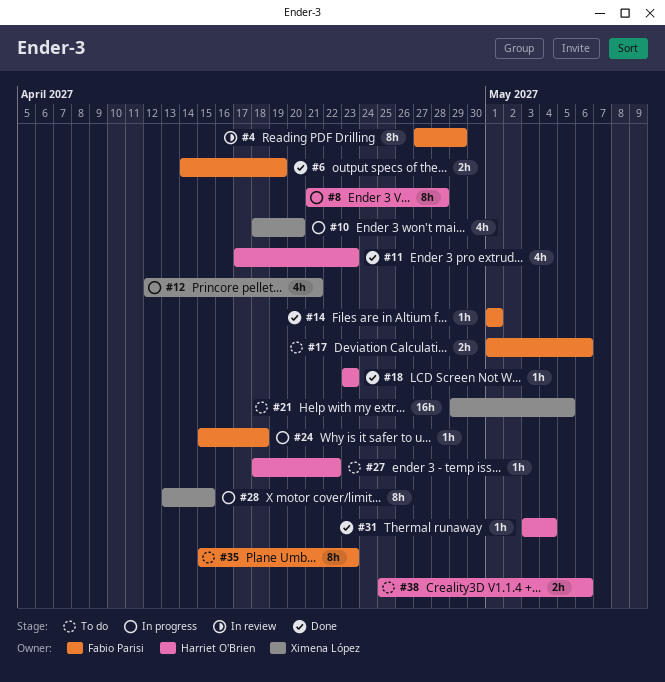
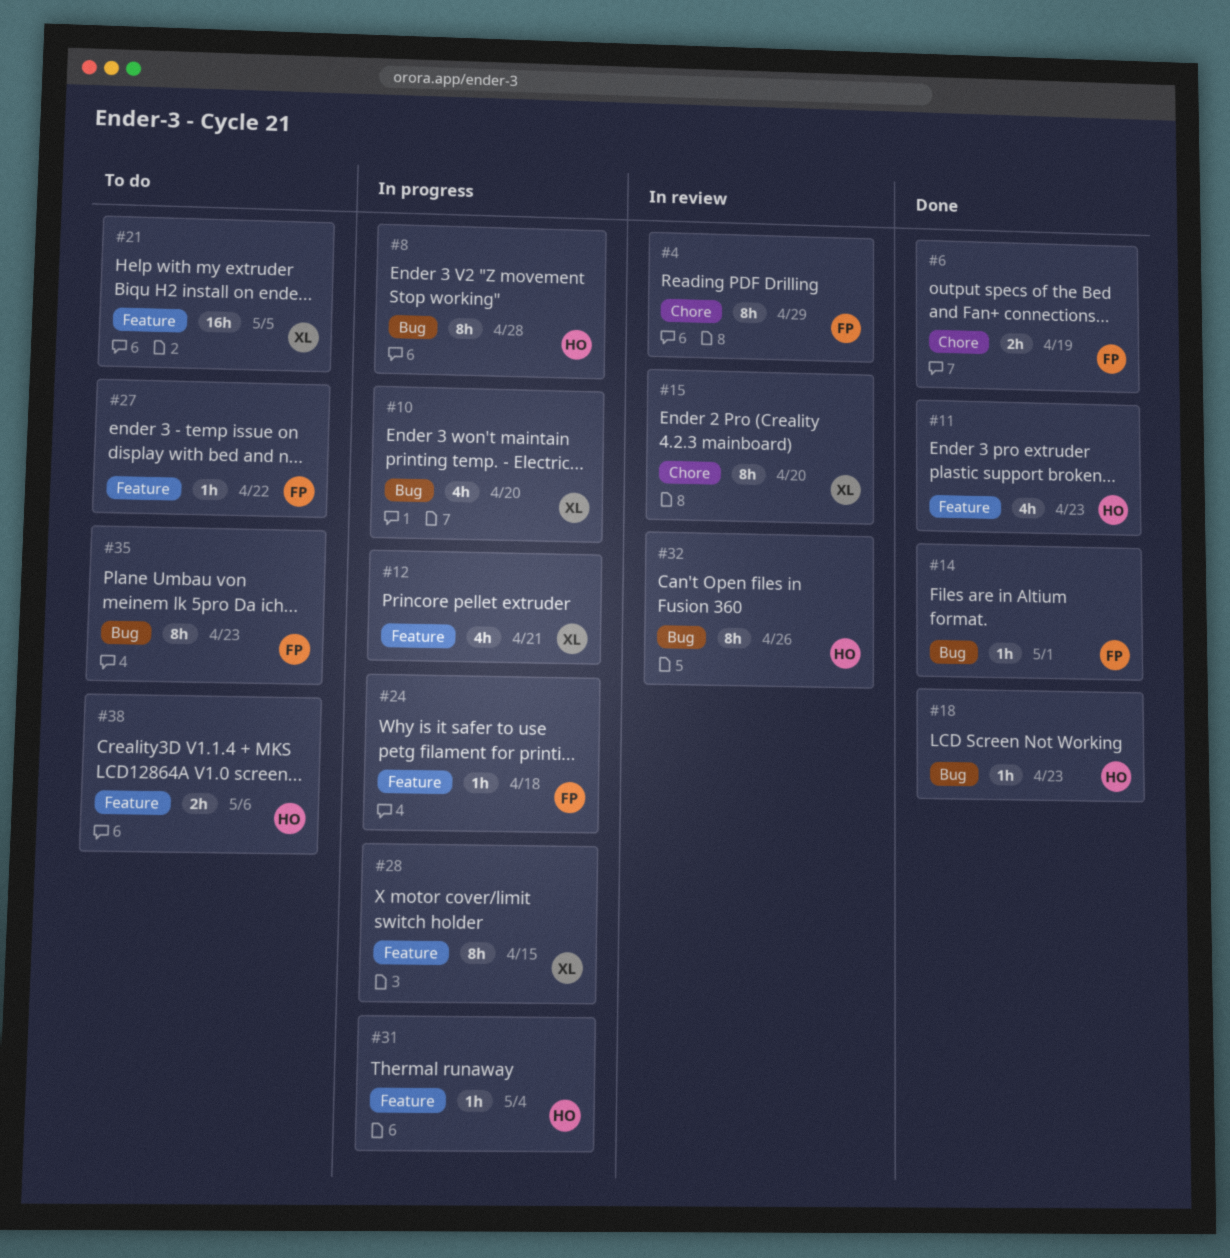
#15: none -> present
#17: present -> none
#27, owner: Harriet O'Brien -> Fabio Parisi
#31, status: Done -> In progress
#32: none -> present

